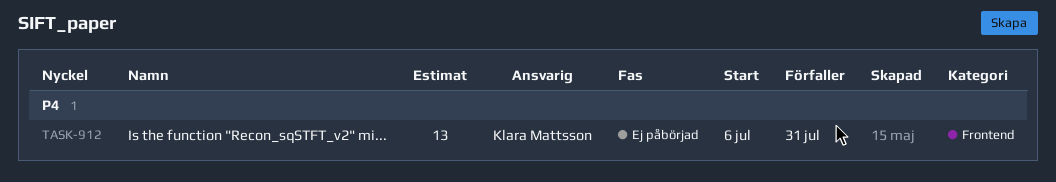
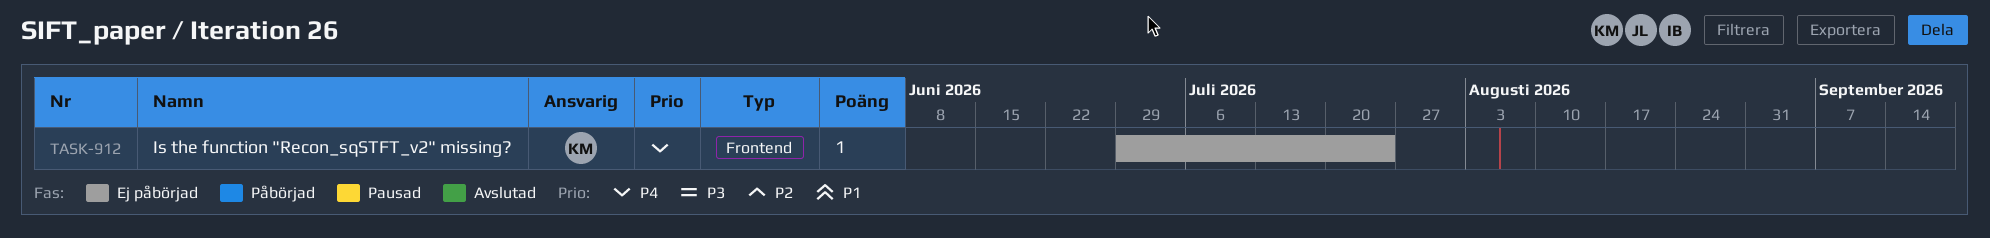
TASK-912, estimate: 13 -> 1
TASK-912, start: Jul 6 -> Jun 29
TASK-912, due: Jul 31 -> Jul 24

